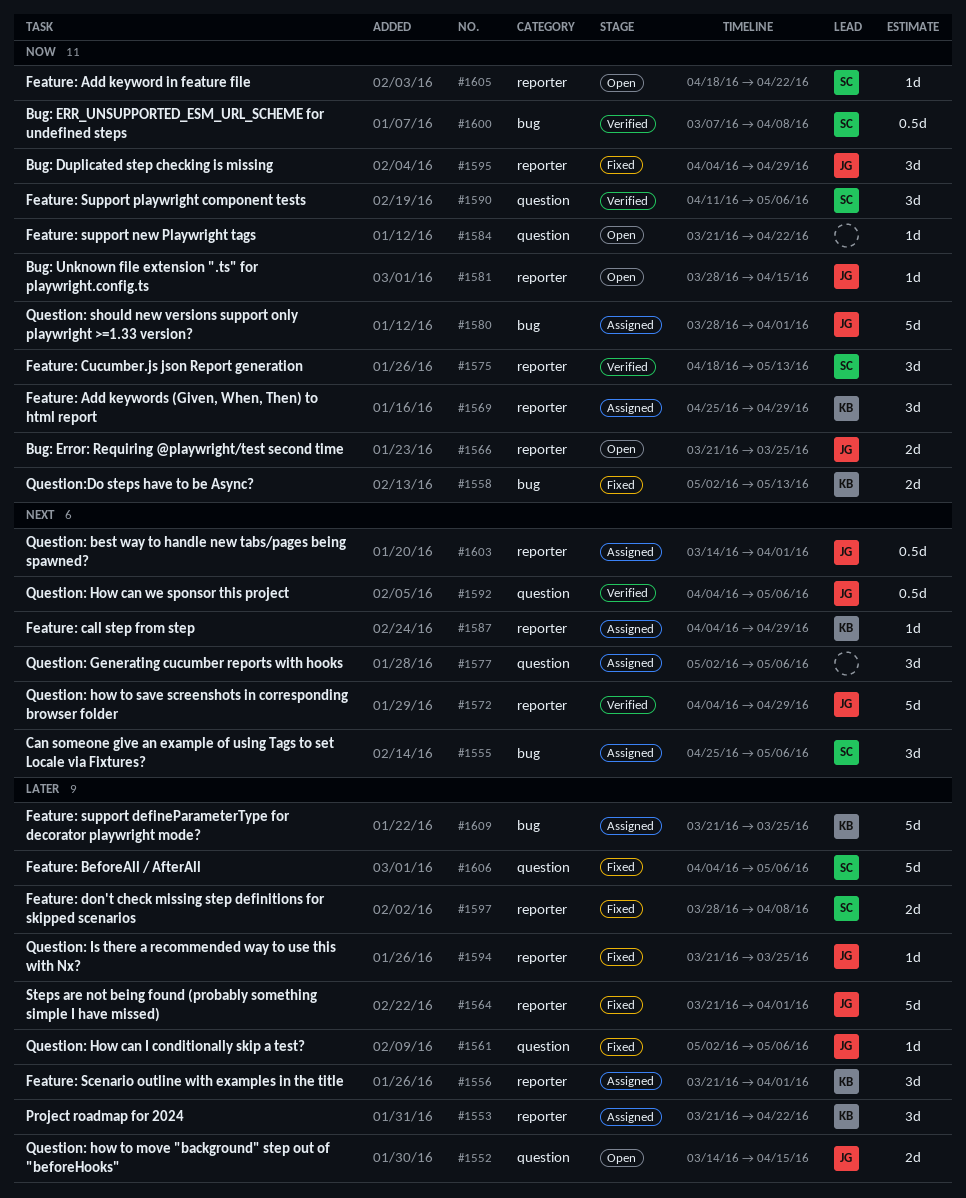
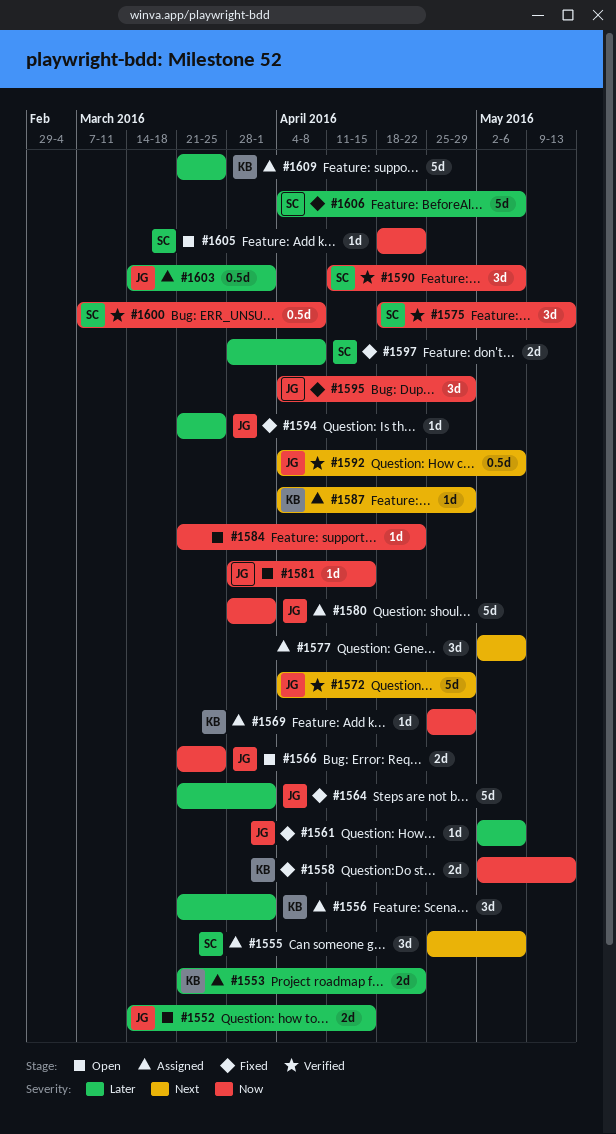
#1553, estimate: 3d -> 2d
#1569, estimate: 3d -> 1d
#1603, priority: Next -> Later

